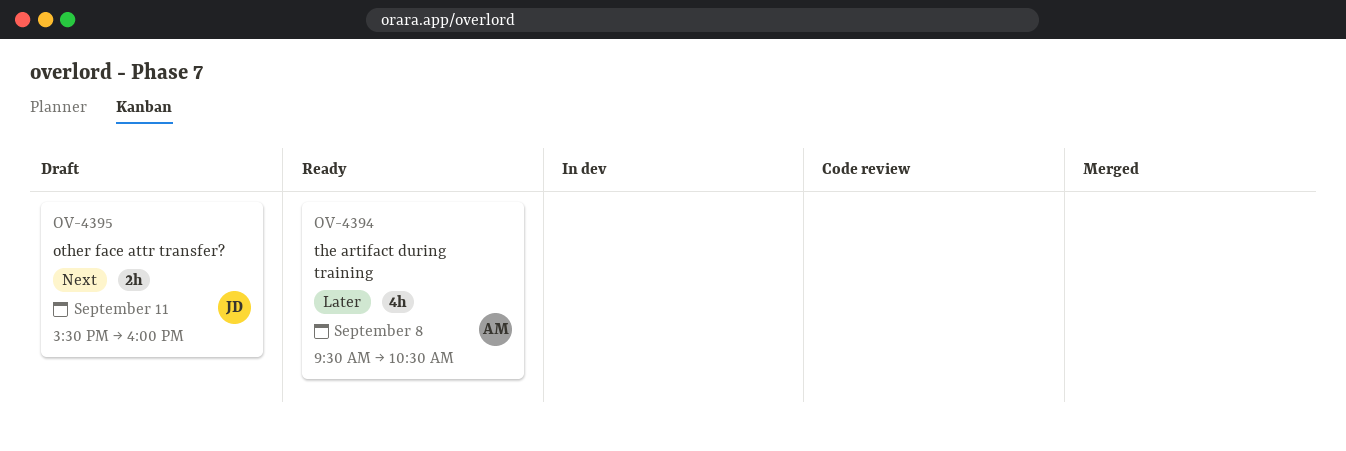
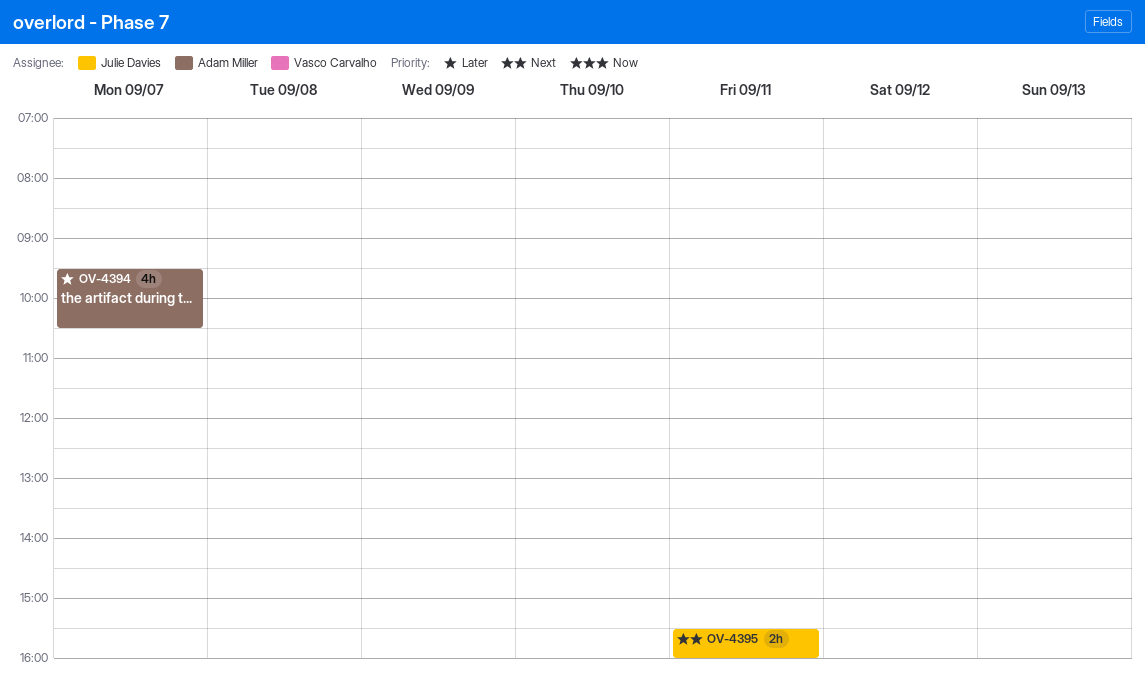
OV-4394, day: Sep 8 -> Sep 7

